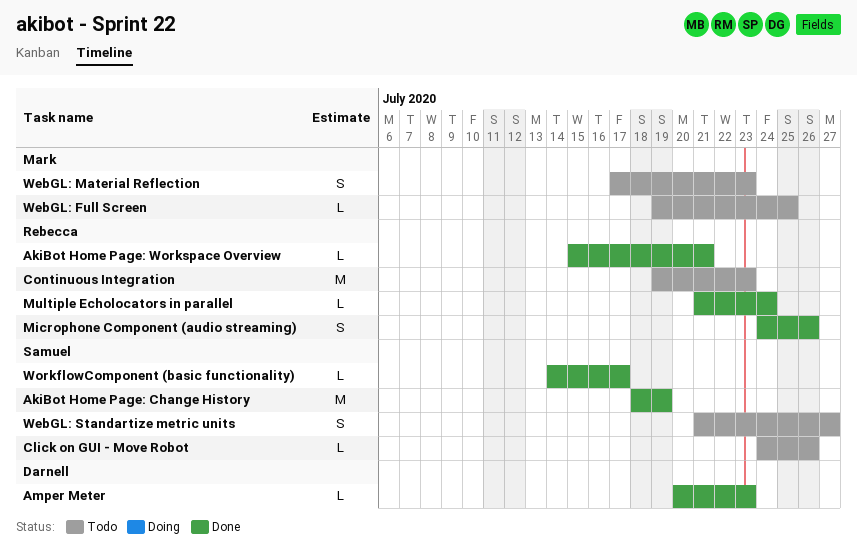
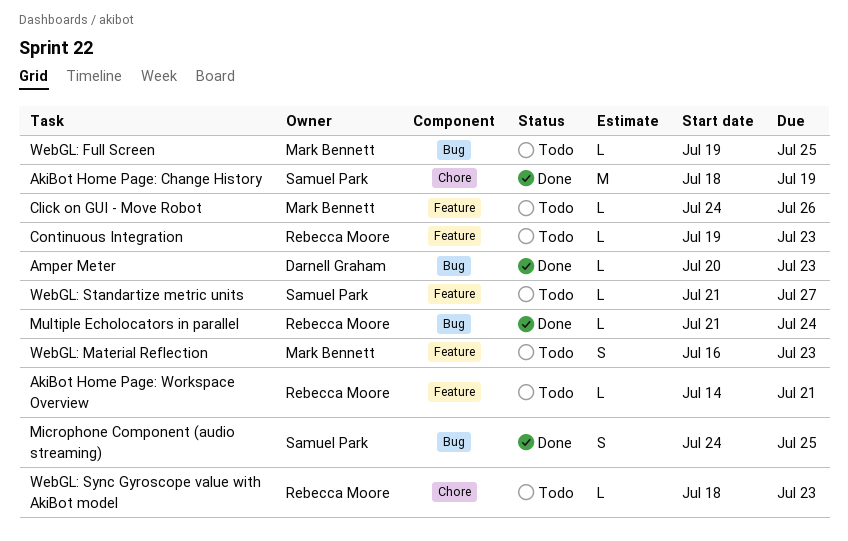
AkiBot Home Page: Workspace Overview, status: Done -> Todo
AkiBot Home Page: Workspace Overview, start: Jul 15 -> Jul 14
Click on GUI - Move Robot, owner: Samuel Park -> Mark Bennett
Continuous Integration, estimate: M -> L
Microphone Component (audio streaming), owner: Rebecca Moore -> Samuel Park
Microphone Component (audio streaming), due: Jul 26 -> Jul 25
WebGL: Material Reflection, start: Jul 17 -> Jul 16
WebGL: Standartize metric units, estimate: S -> L
WebGL: Sync Gyroscope value with AkiBot model: none -> present
WorkflowComponent (basic functionality): present -> none

